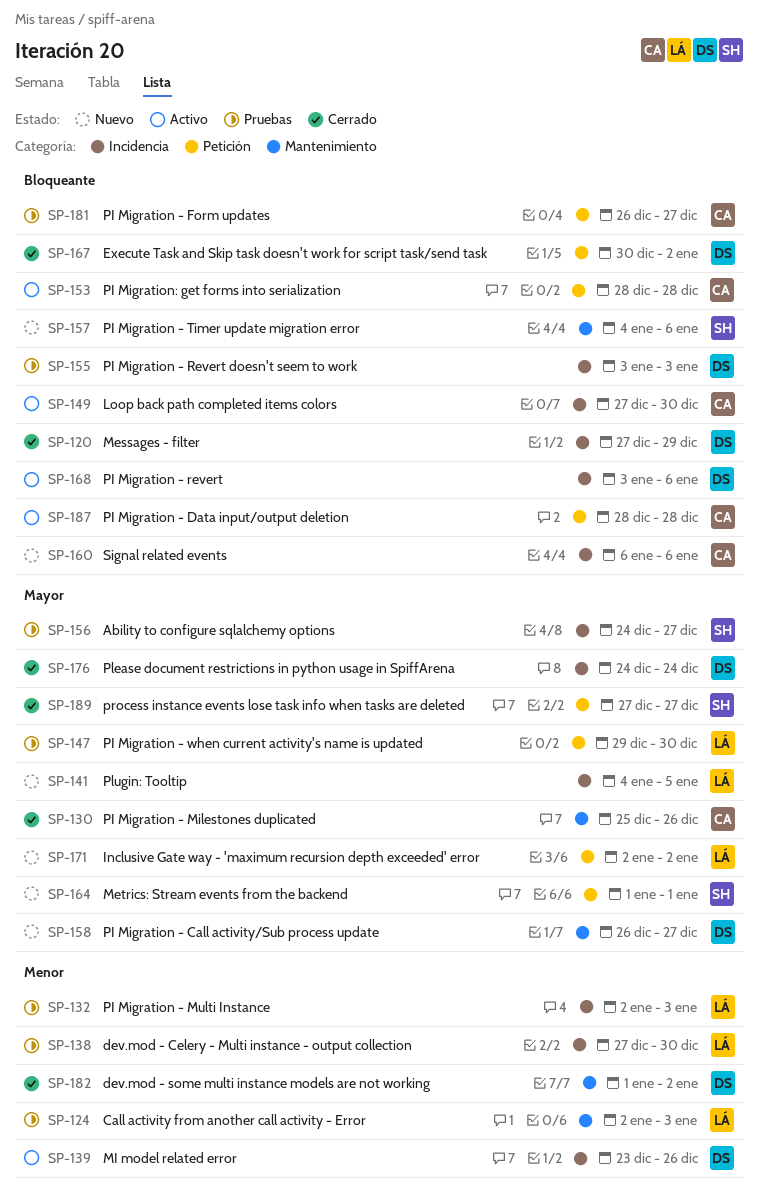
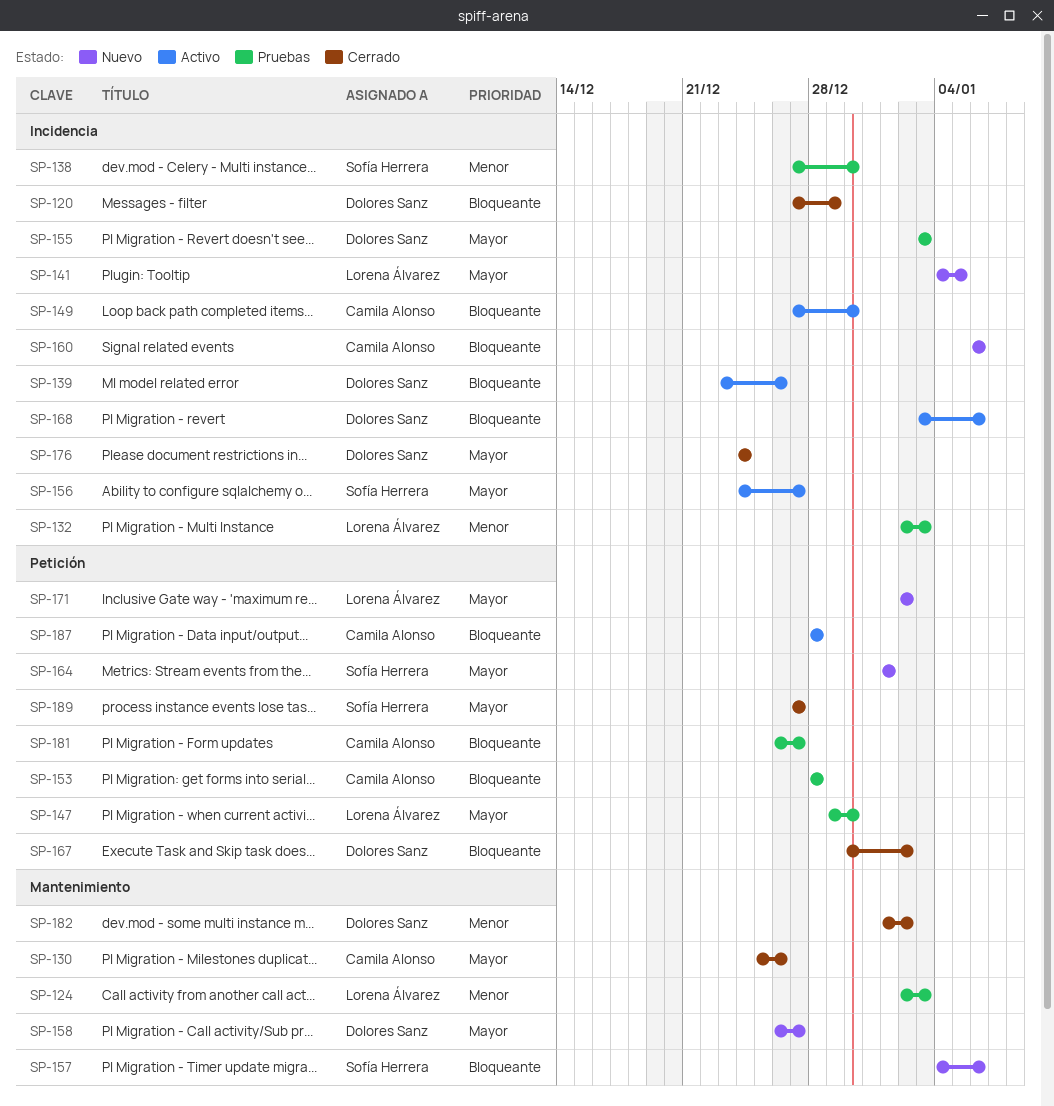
SP-138, owner: Lorena Álvarez -> Sofía Herrera
SP-139, priority: Menor -> Bloqueante
SP-153, status: Activo -> Pruebas
SP-155, priority: Bloqueante -> Mayor
SP-156, status: Pruebas -> Activo

